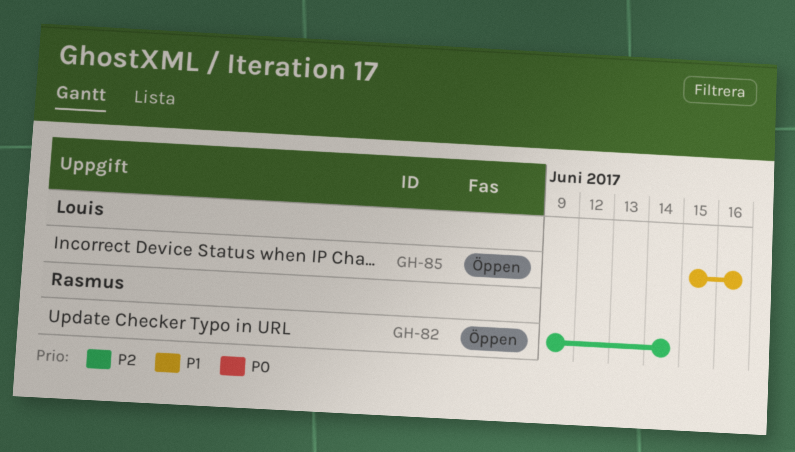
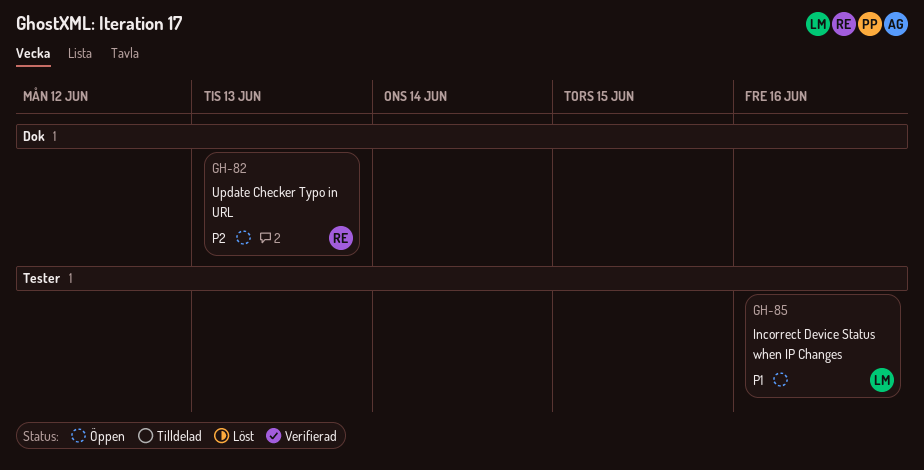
GH-82, due: Jun 14 -> Jun 13

